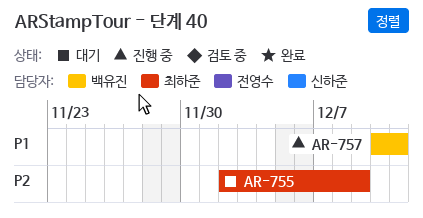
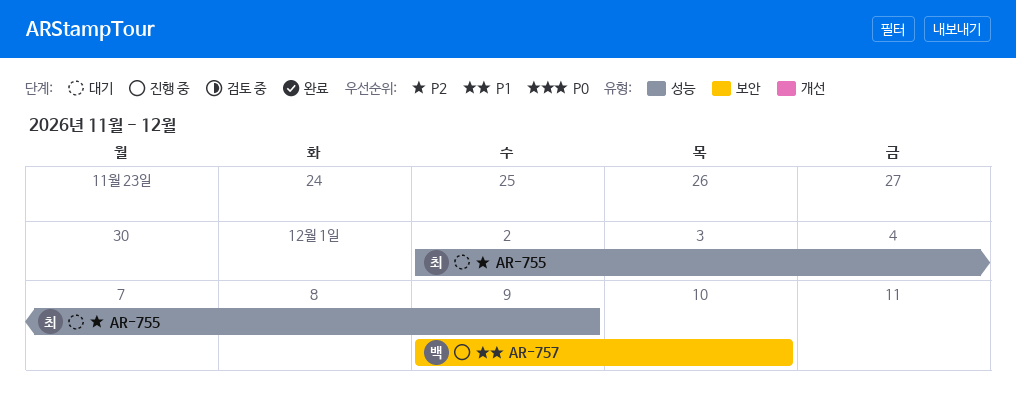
AR-757, start: Dec 10 -> Dec 9
AR-757, due: Dec 11 -> Dec 10

